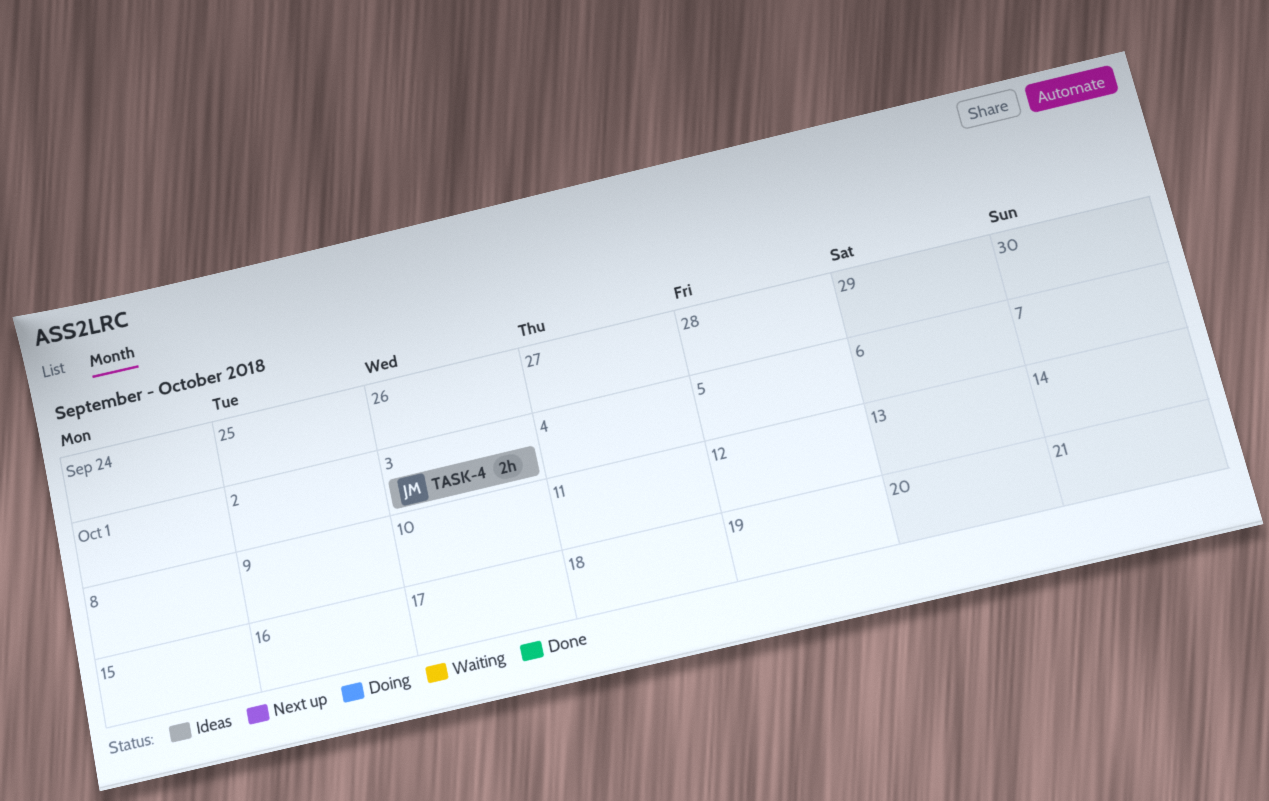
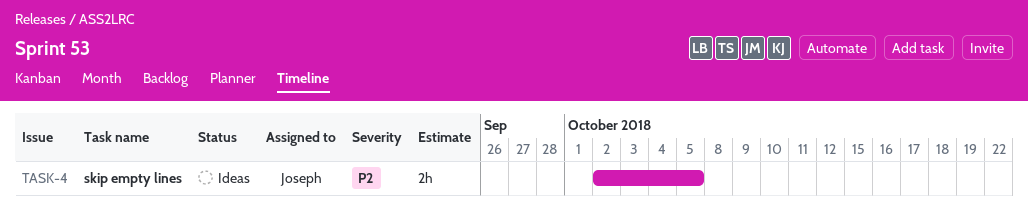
TASK-4, start: Oct 3 -> Oct 2
TASK-4, due: Oct 3 -> Oct 5

